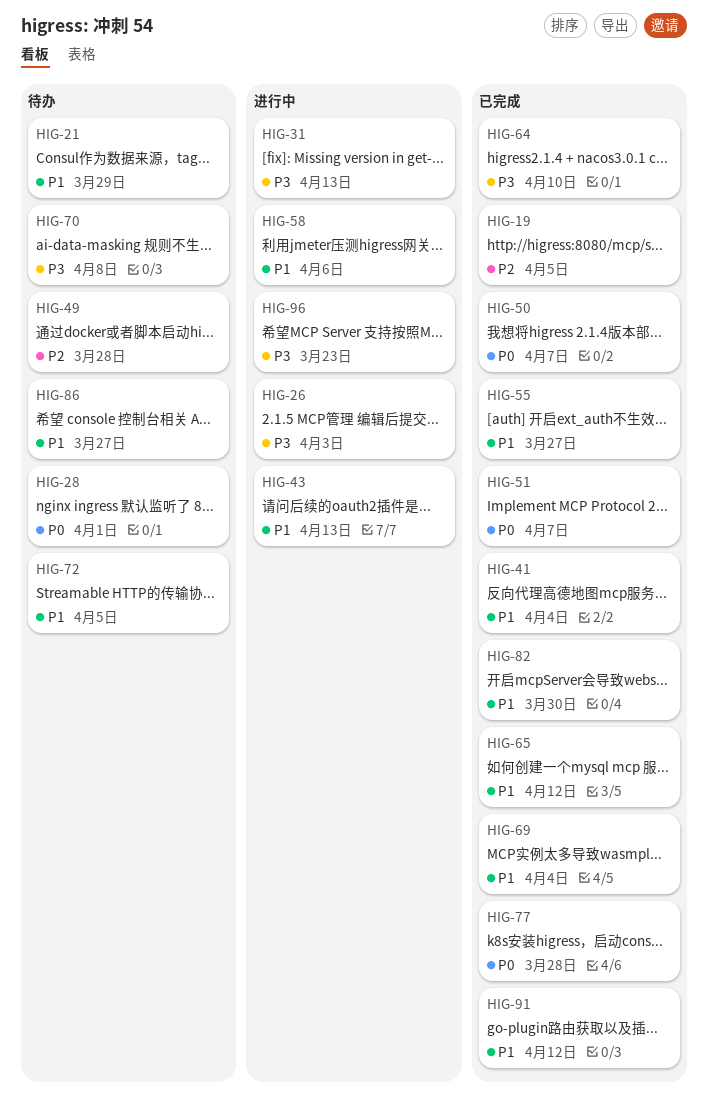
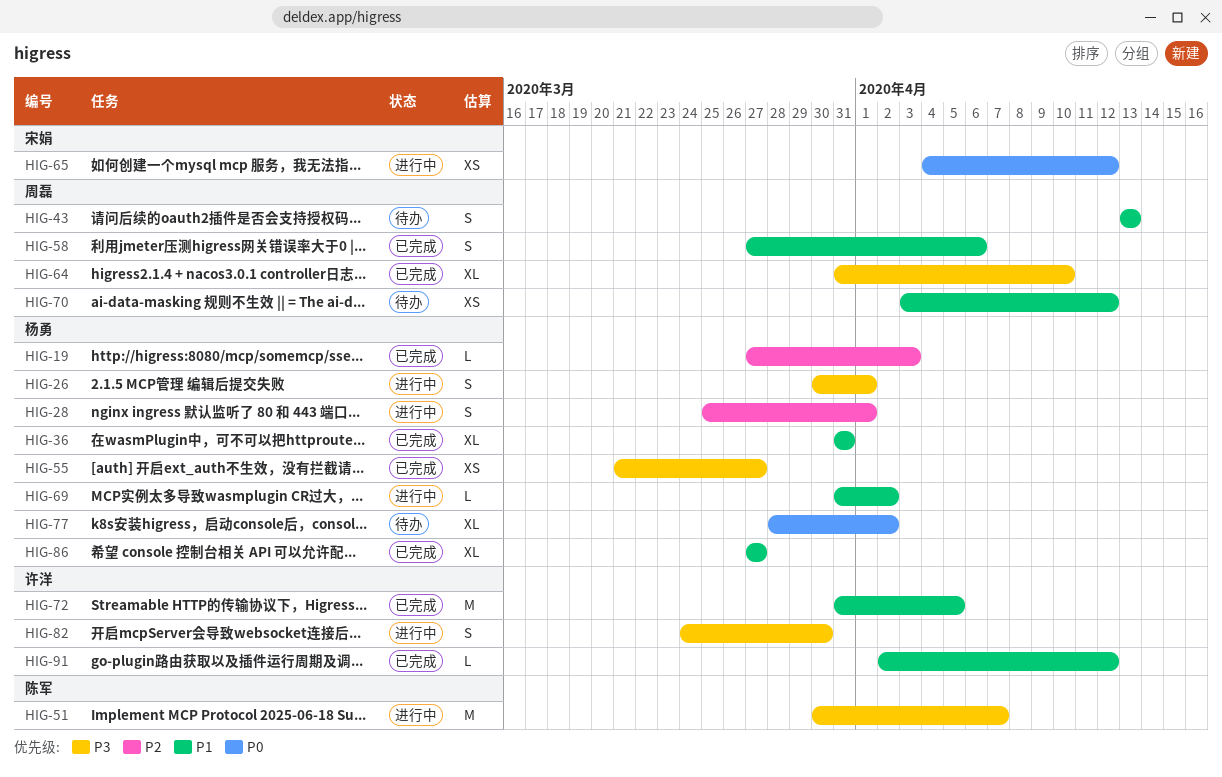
HIG-19, due: Apr 5 -> Apr 3
HIG-21: present -> none
HIG-26, due: Apr 3 -> Apr 1
HIG-28, status: 待办 -> 进行中
HIG-28, priority: P0 -> P2
HIG-31: present -> none
HIG-36: none -> present
HIG-41: present -> none
HIG-43, status: 进行中 -> 待办
HIG-49: present -> none
HIG-50: present -> none
HIG-51, status: 已完成 -> 进行中
HIG-51, priority: P0 -> P3
HIG-55, priority: P1 -> P3
HIG-58, status: 进行中 -> 已完成
HIG-65, status: 已完成 -> 进行中
HIG-65, priority: P1 -> P0
HIG-69, status: 已完成 -> 进行中
HIG-69, due: Apr 4 -> Apr 2
HIG-70, priority: P3 -> P1
HIG-70, due: Apr 8 -> Apr 12
HIG-72, status: 待办 -> 已完成
HIG-77, status: 已完成 -> 待办
HIG-77, due: Mar 28 -> Apr 2
HIG-82, status: 已完成 -> 进行中
HIG-82, priority: P1 -> P3
HIG-86, status: 待办 -> 已完成
HIG-96: present -> none

